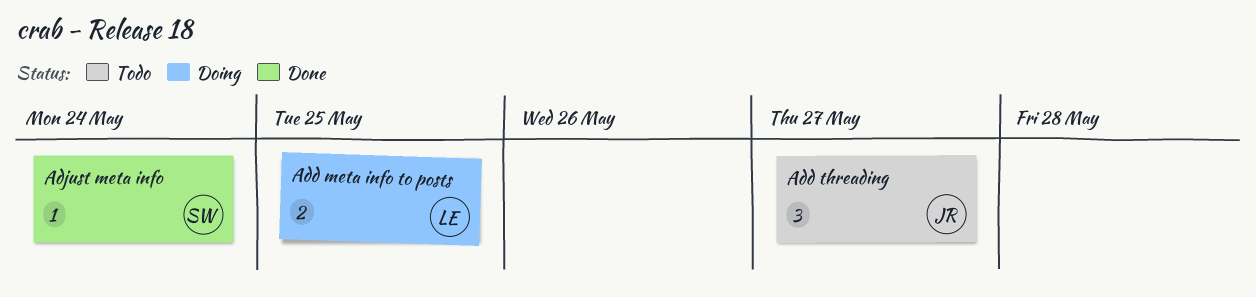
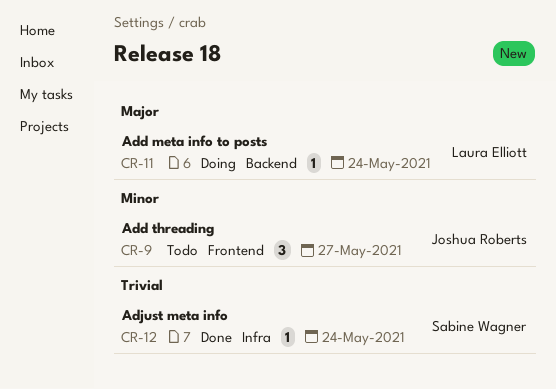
Add meta info to posts, estimate: 2 -> 1
Add meta info to posts, due: May 25 -> May 24

